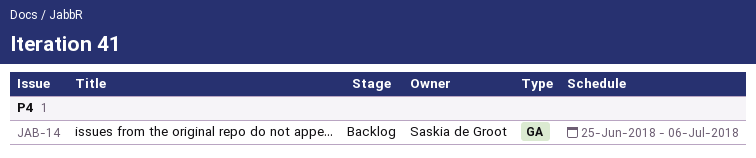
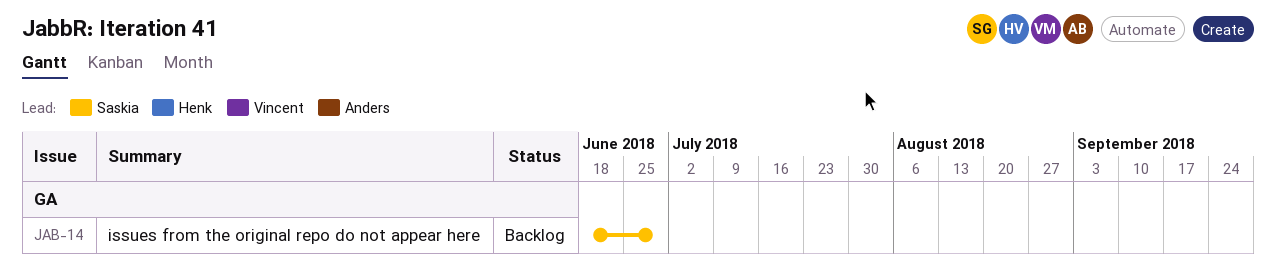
JAB-14, start: Jun 25 -> Jun 18
JAB-14, due: Jul 6 -> Jun 29

